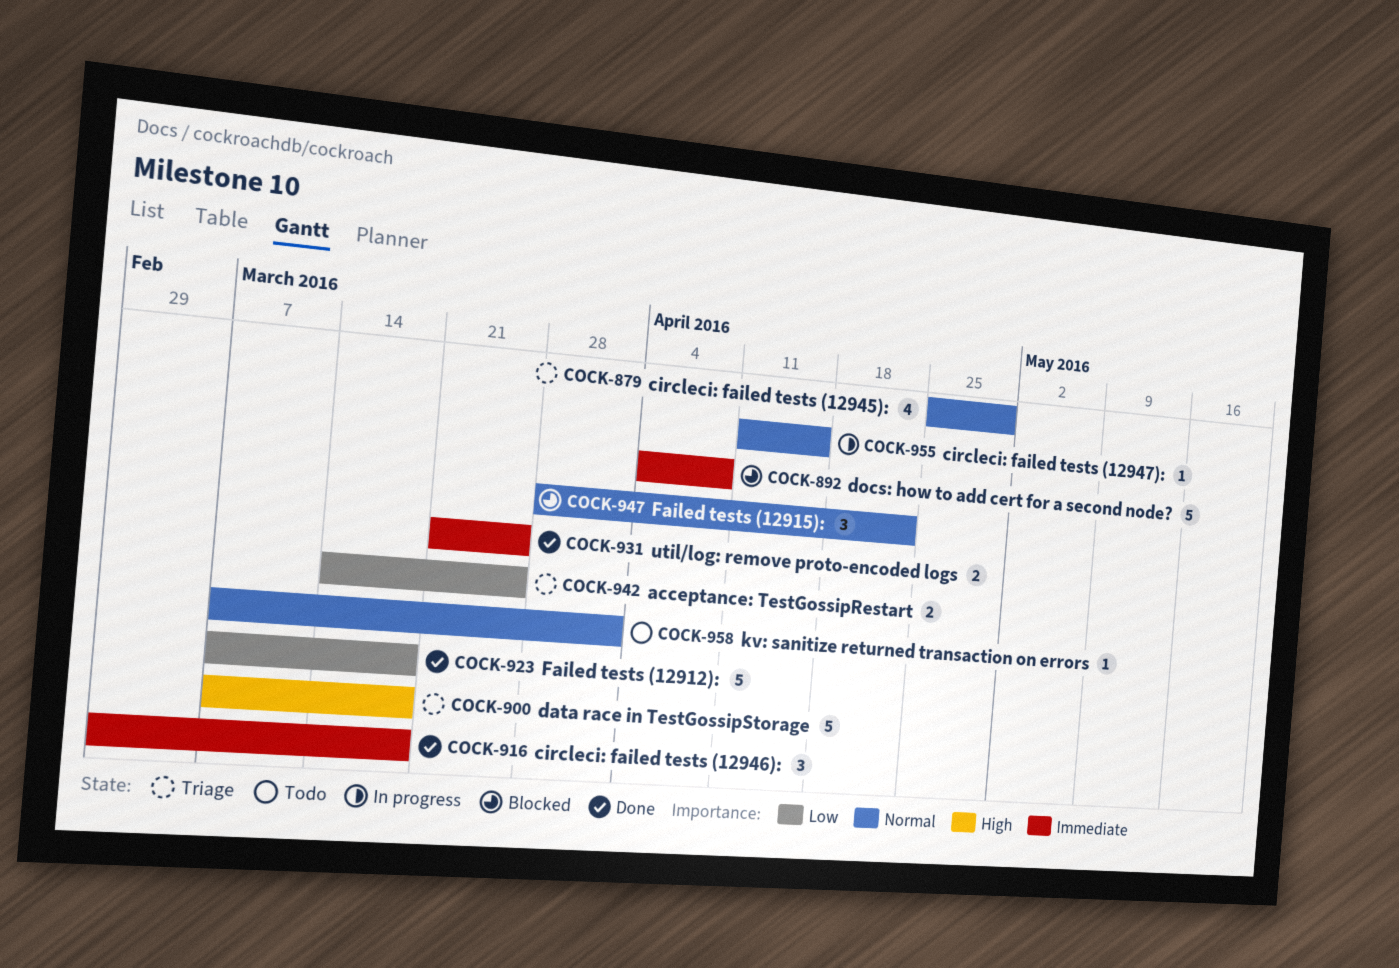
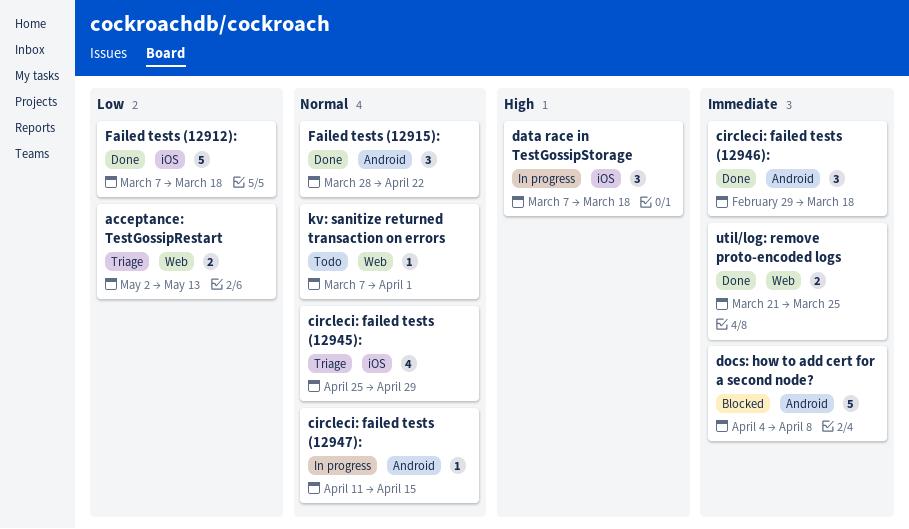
acceptance: TestGossipRestart, start: Mar 14 -> May 2
acceptance: TestGossipRestart, due: Mar 25 -> May 13
data race in TestGossipStorage, status: Triage -> In progress
data race in TestGossipStorage, estimate: 5 -> 3
Failed tests (12915):, status: Blocked -> Done

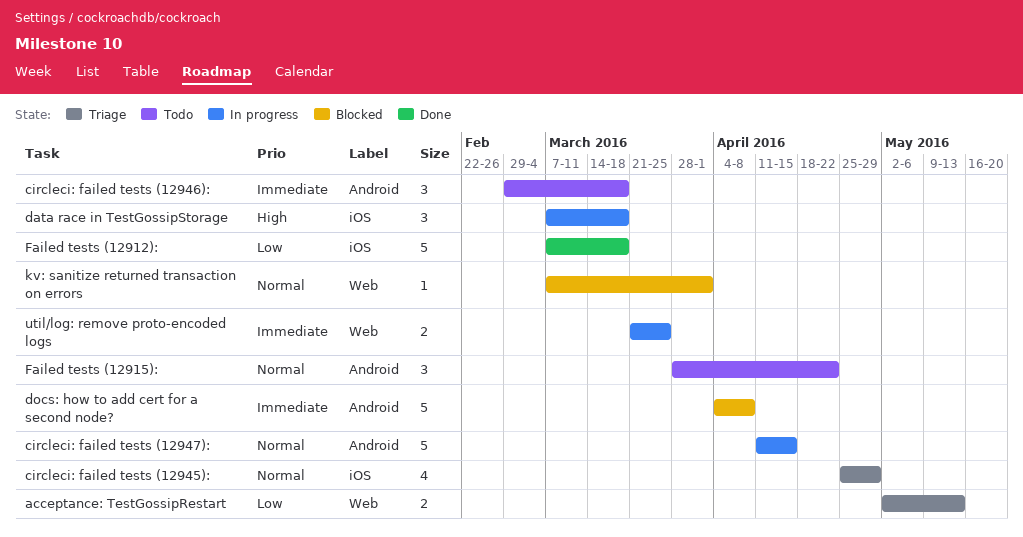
circleci: failed tests (12946):, status: Done -> Todo
circleci: failed tests (12947):, estimate: 1 -> 5
Failed tests (12915):, status: Done -> Todo
kv: sanitize returned transaction on errors, status: Todo -> Blocked
util/log: remove proto-encoded logs, status: Done -> In progress

